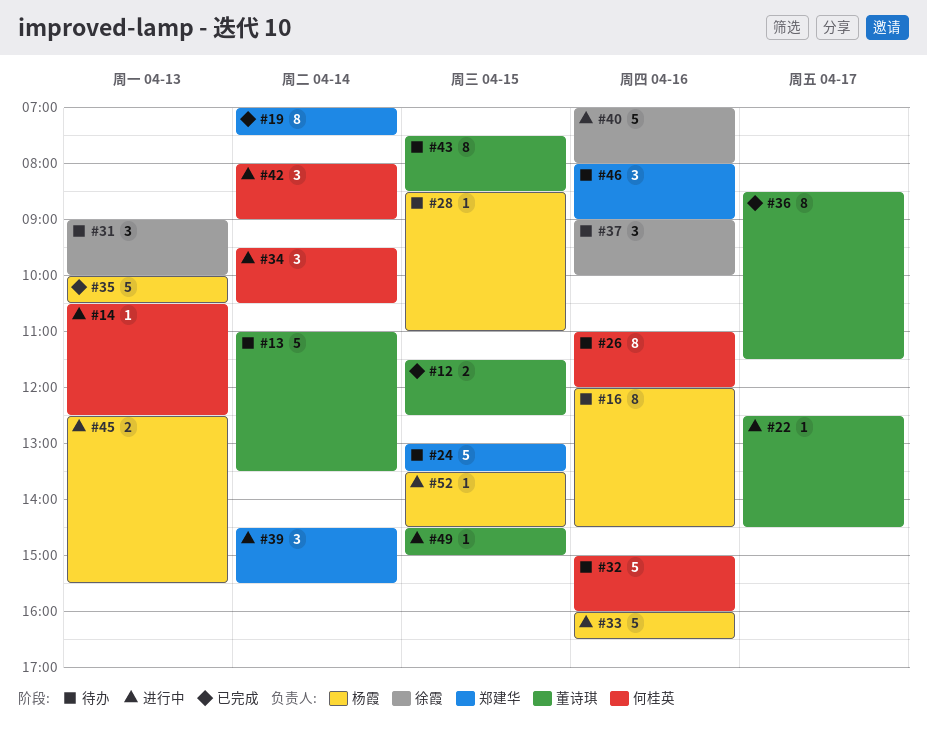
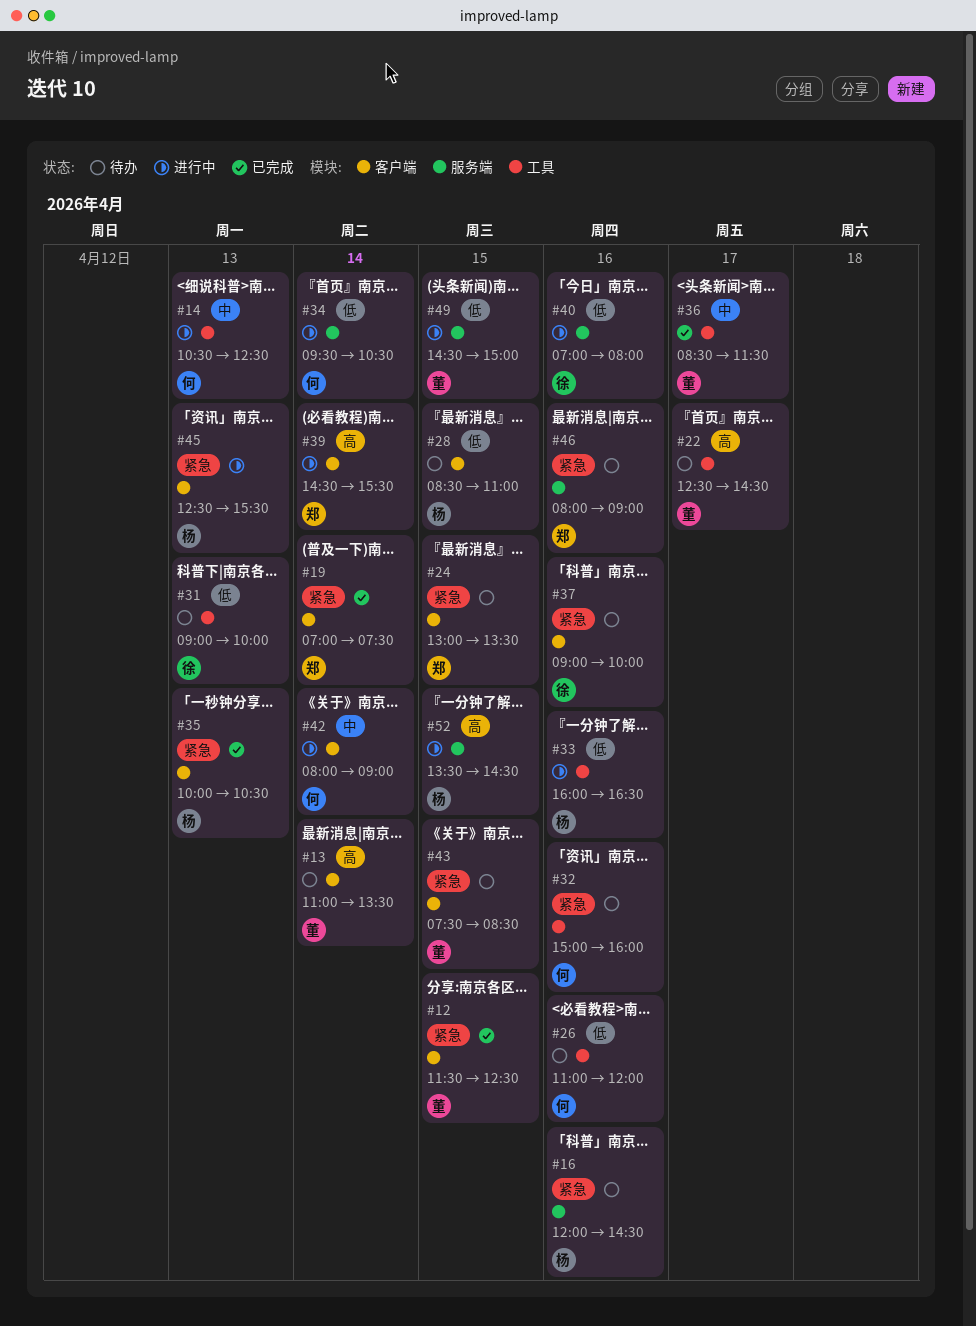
#22, status: 进行中 -> 待办

